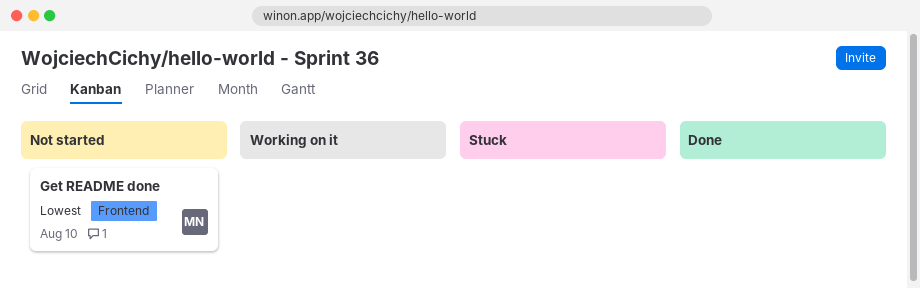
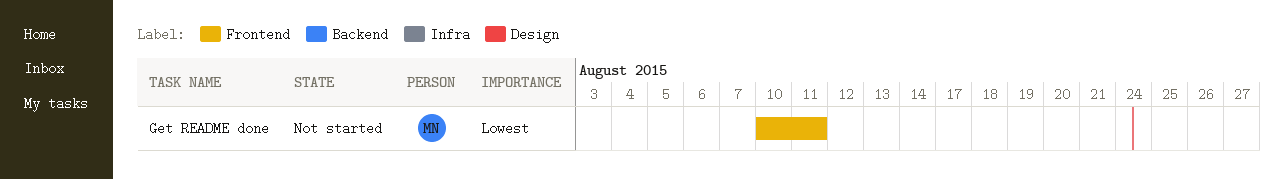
Get README done, due: Aug 10 -> Aug 11

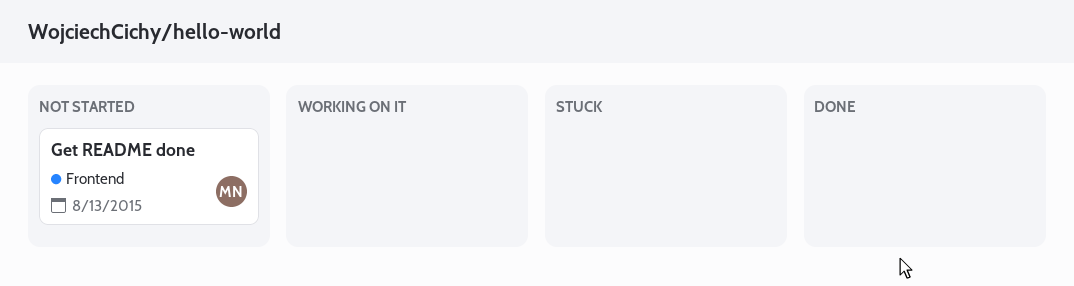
Get README done, due: Aug 11 -> Aug 13

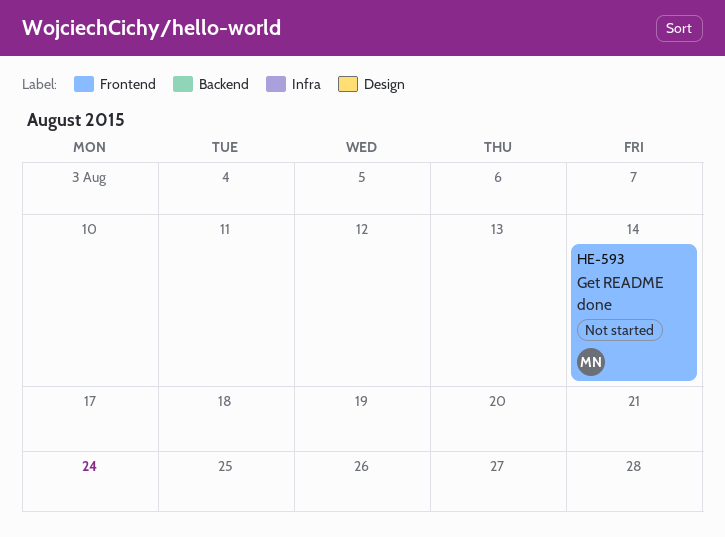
Get README done, due: Aug 13 -> Aug 14

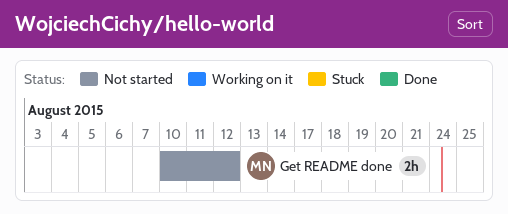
Get README done, due: Aug 14 -> Aug 12

